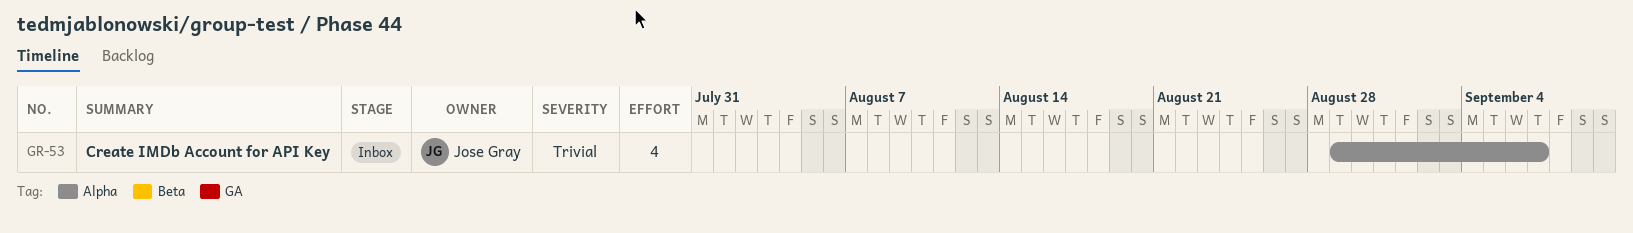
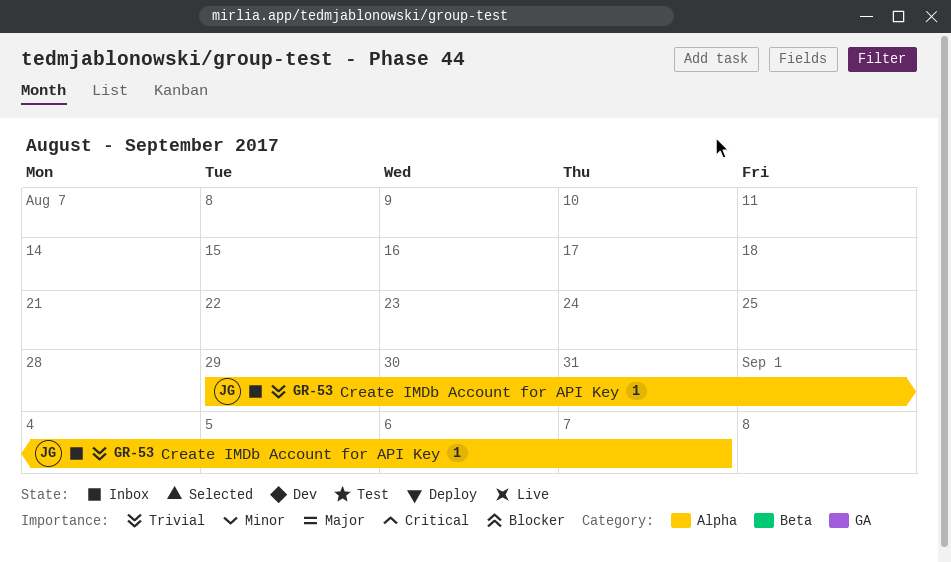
GR-53, estimate: 4 -> 1

